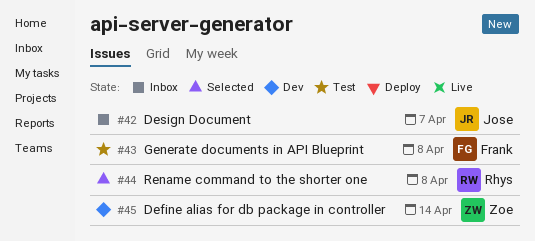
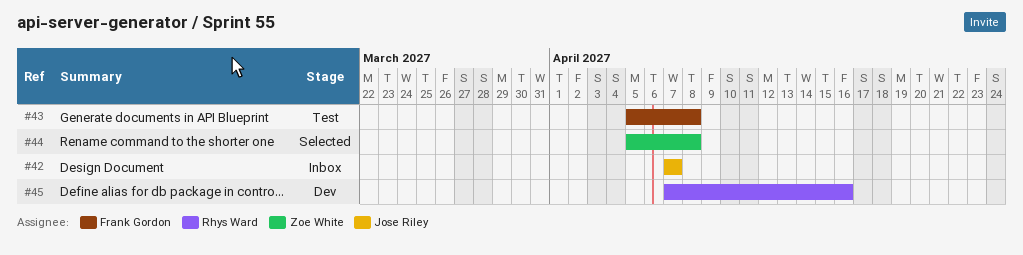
#44, owner: Rhys Ward -> Zoe White
#45, owner: Zoe White -> Rhys Ward
#45, due: Apr 14 -> Apr 16

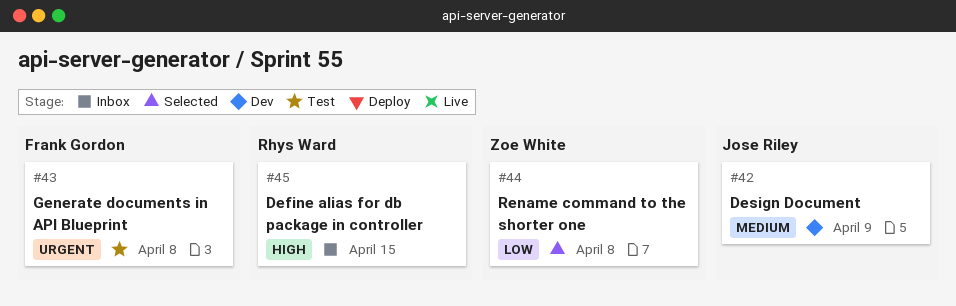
#42, status: Inbox -> Dev
#42, due: Apr 7 -> Apr 9
#45, status: Dev -> Inbox
#45, due: Apr 16 -> Apr 15

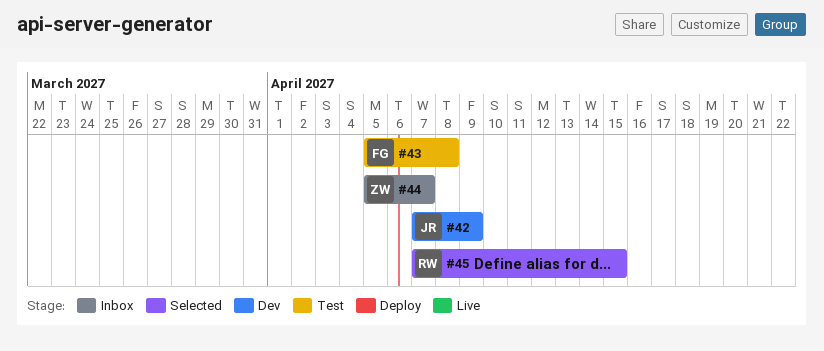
#44, status: Selected -> Inbox
#44, due: Apr 8 -> Apr 7
#45, status: Inbox -> Selected

